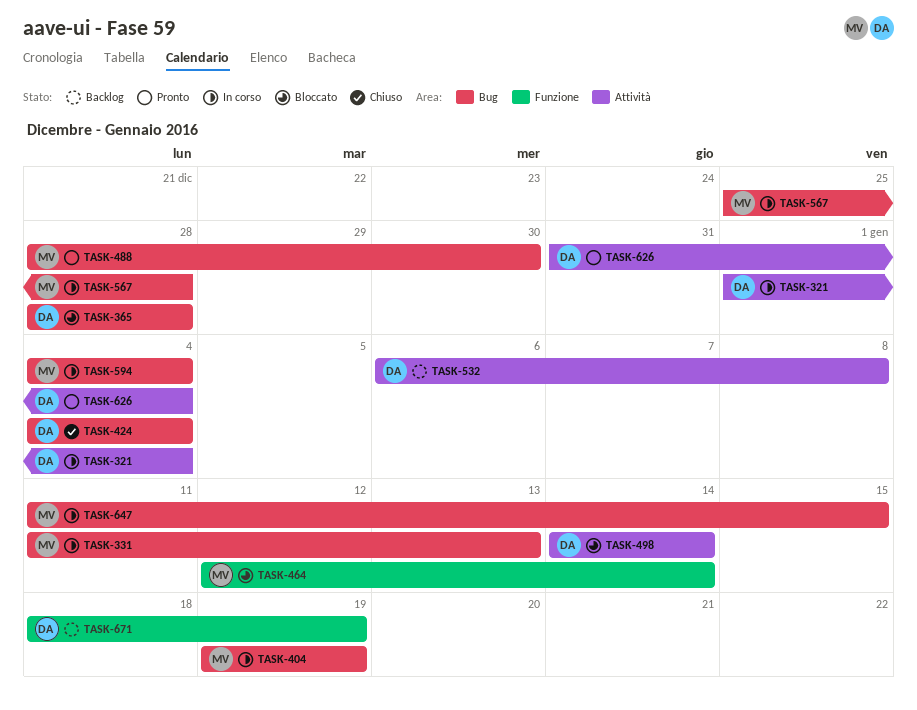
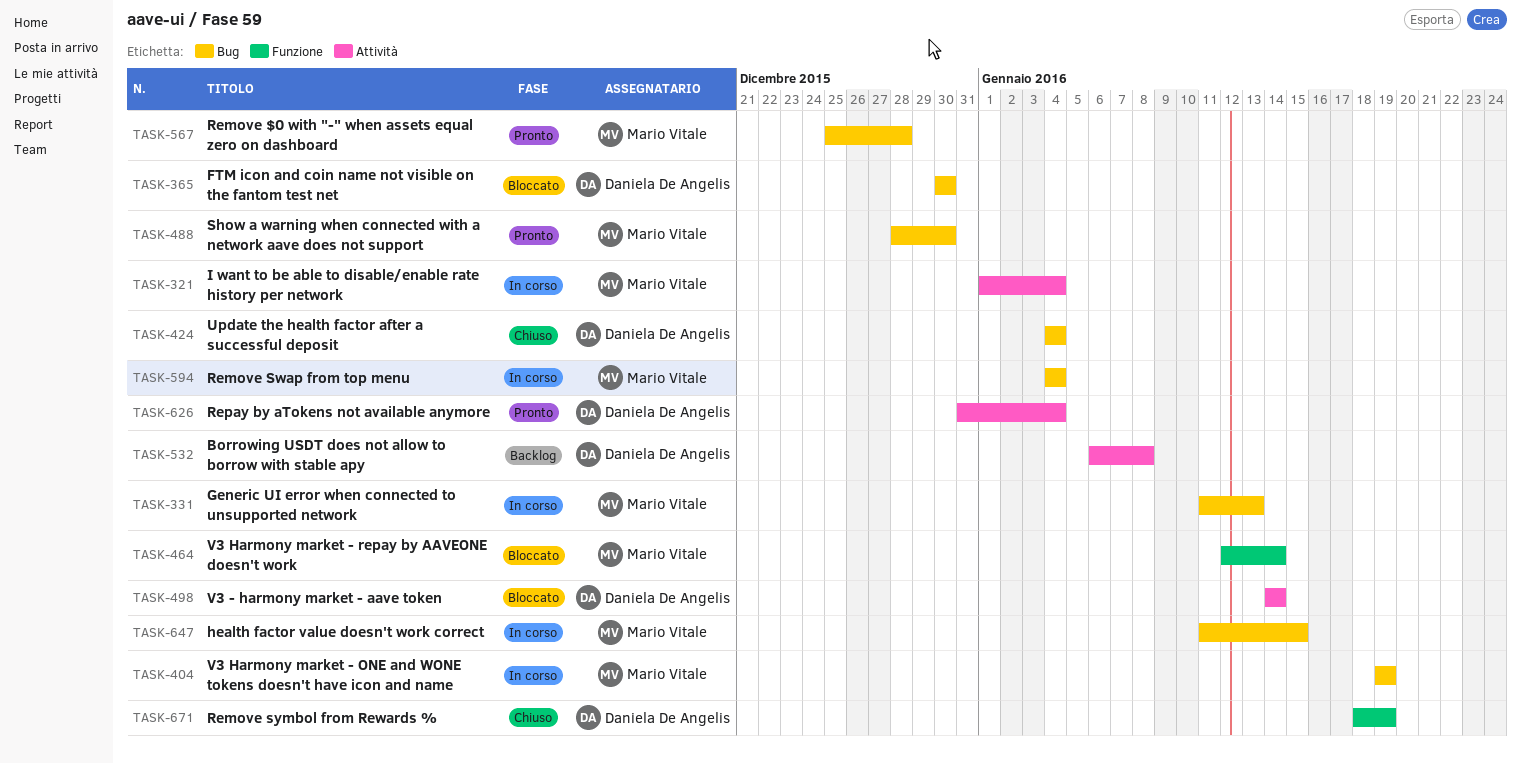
TASK-321, owner: Daniela De Angelis -> Mario Vitale
TASK-365, start: Dec 28 -> Dec 30
TASK-365, due: Dec 28 -> Dec 30
TASK-567, status: In corso -> Pronto
TASK-671, status: Backlog -> Chiuso

